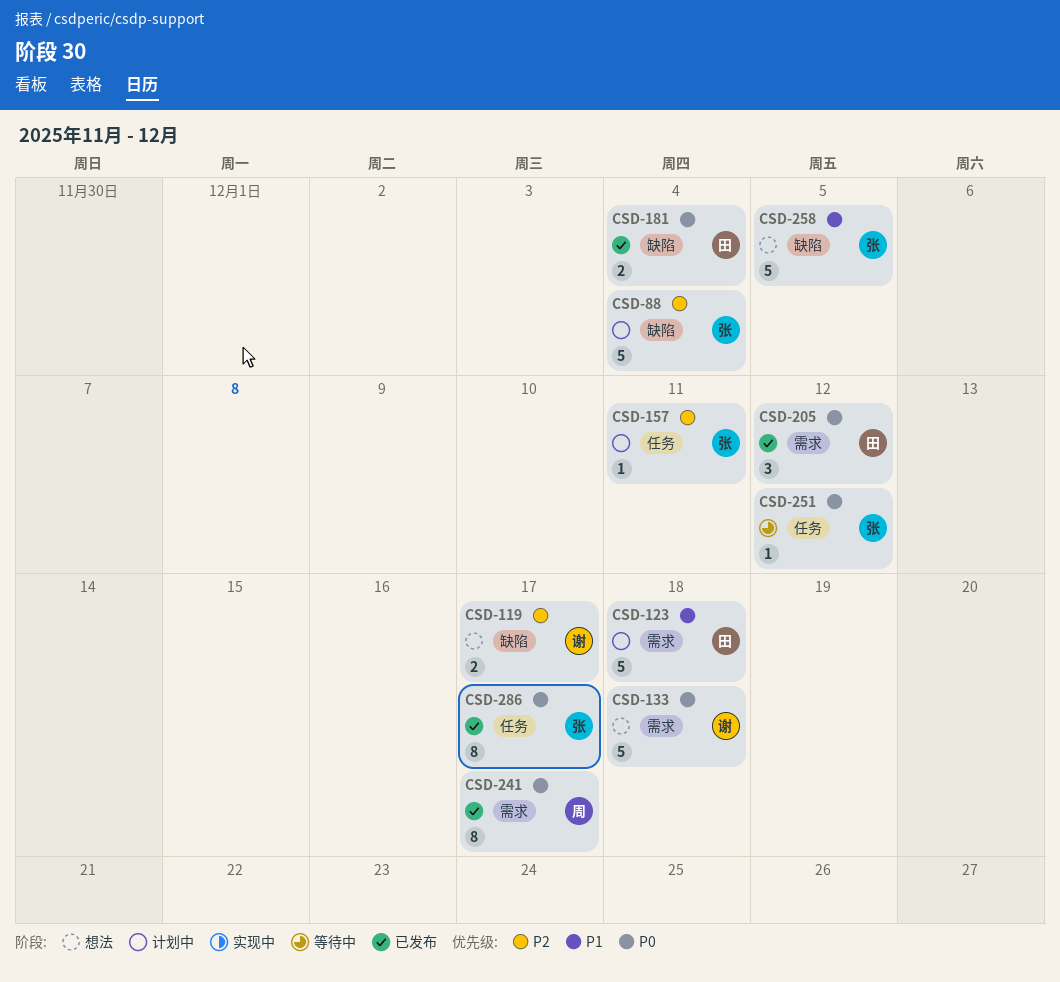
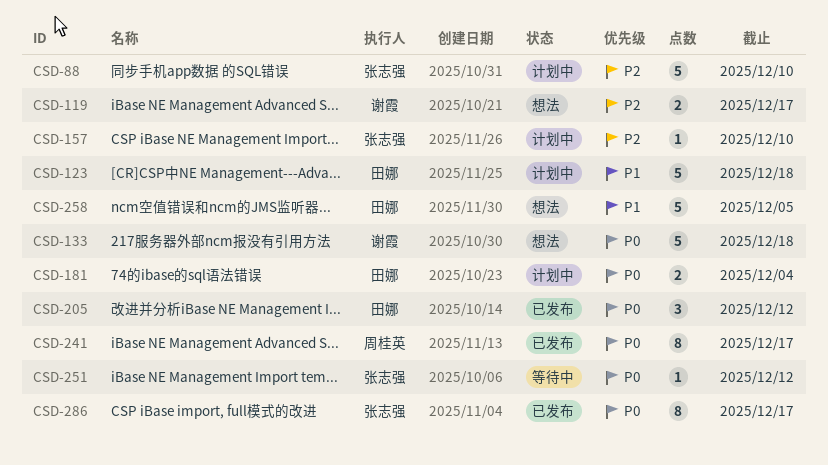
CSD-88, due: Dec 4 -> Dec 10
CSD-157, due: Dec 11 -> Dec 10
CSD-181, status: 已发布 -> 计划中
CSD-258, owner: 张志强 -> 田娜

